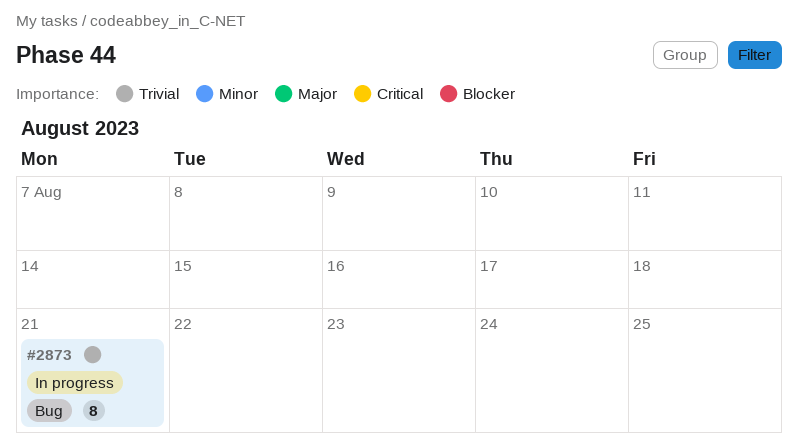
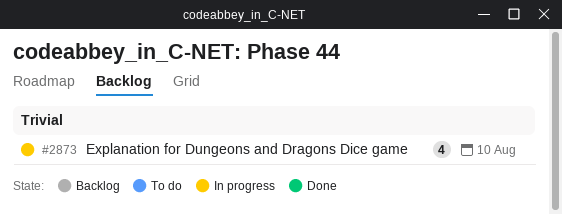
#2873, estimate: 8 -> 4
#2873, due: Aug 21 -> Aug 10

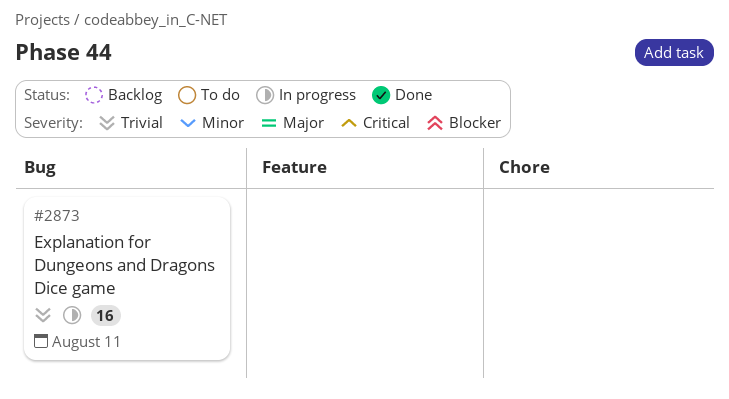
#2873, estimate: 4 -> 16
#2873, due: Aug 10 -> Aug 11

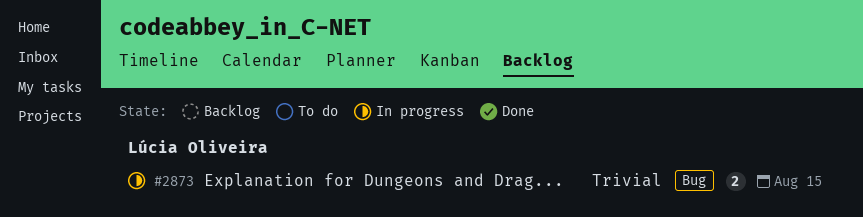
#2873, estimate: 16 -> 2
#2873, due: Aug 11 -> Aug 15

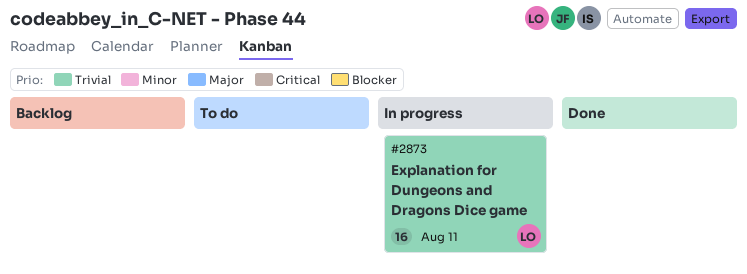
#2873, estimate: 2 -> 16
#2873, due: Aug 15 -> Aug 11

